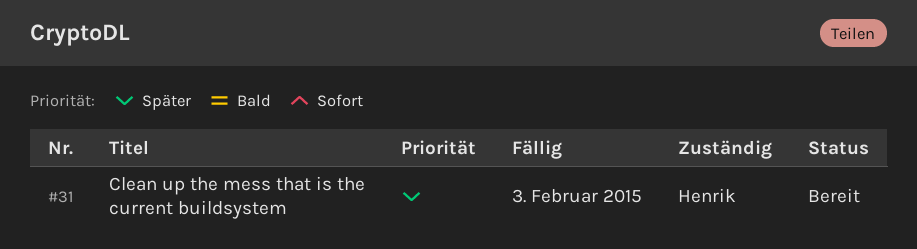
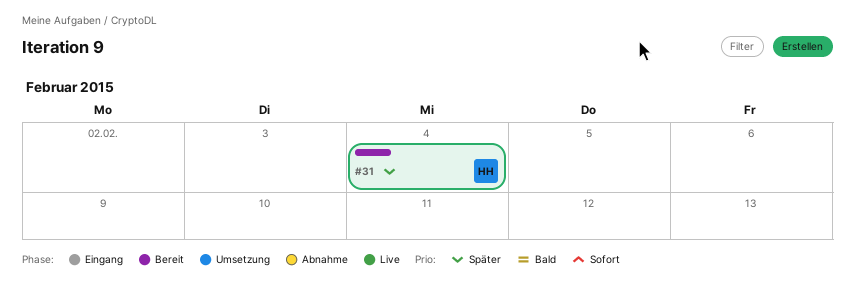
#31, due: Feb 3 -> Feb 4

